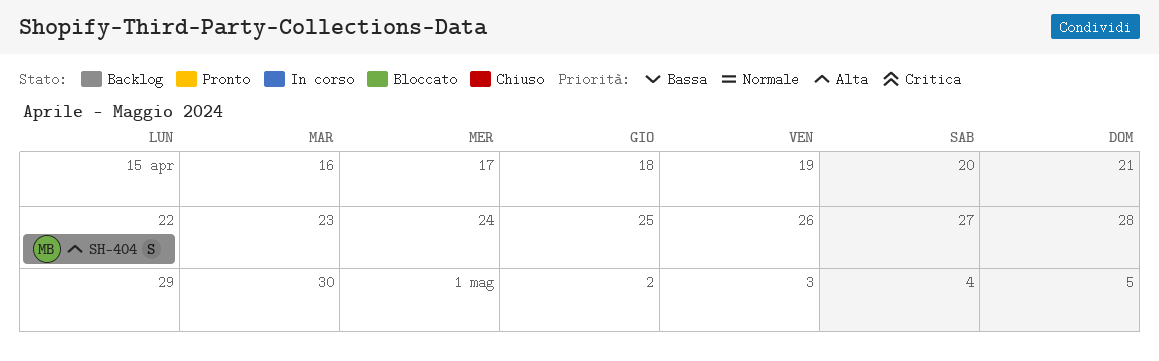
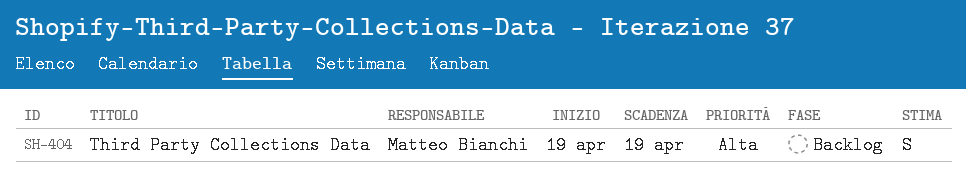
SH-404, start: Apr 22 -> Apr 19
SH-404, due: Apr 22 -> Apr 19

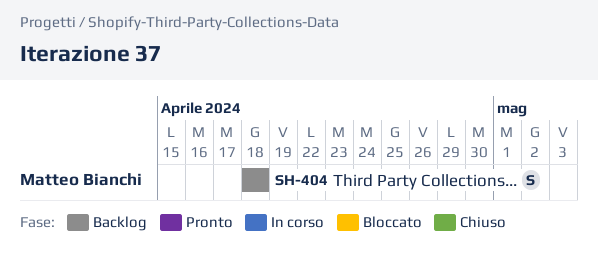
SH-404, start: Apr 19 -> Apr 18
SH-404, due: Apr 19 -> Apr 18

